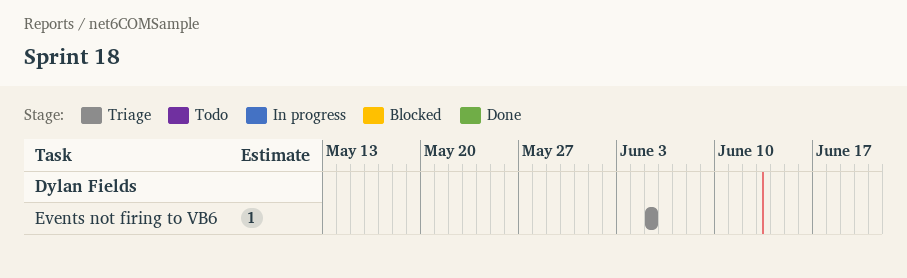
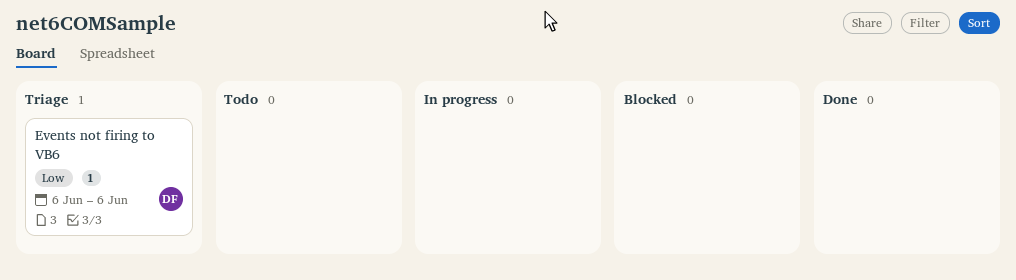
Events not firing to VB6, start: Jun 5 -> Jun 6
Events not firing to VB6, due: Jun 5 -> Jun 6

